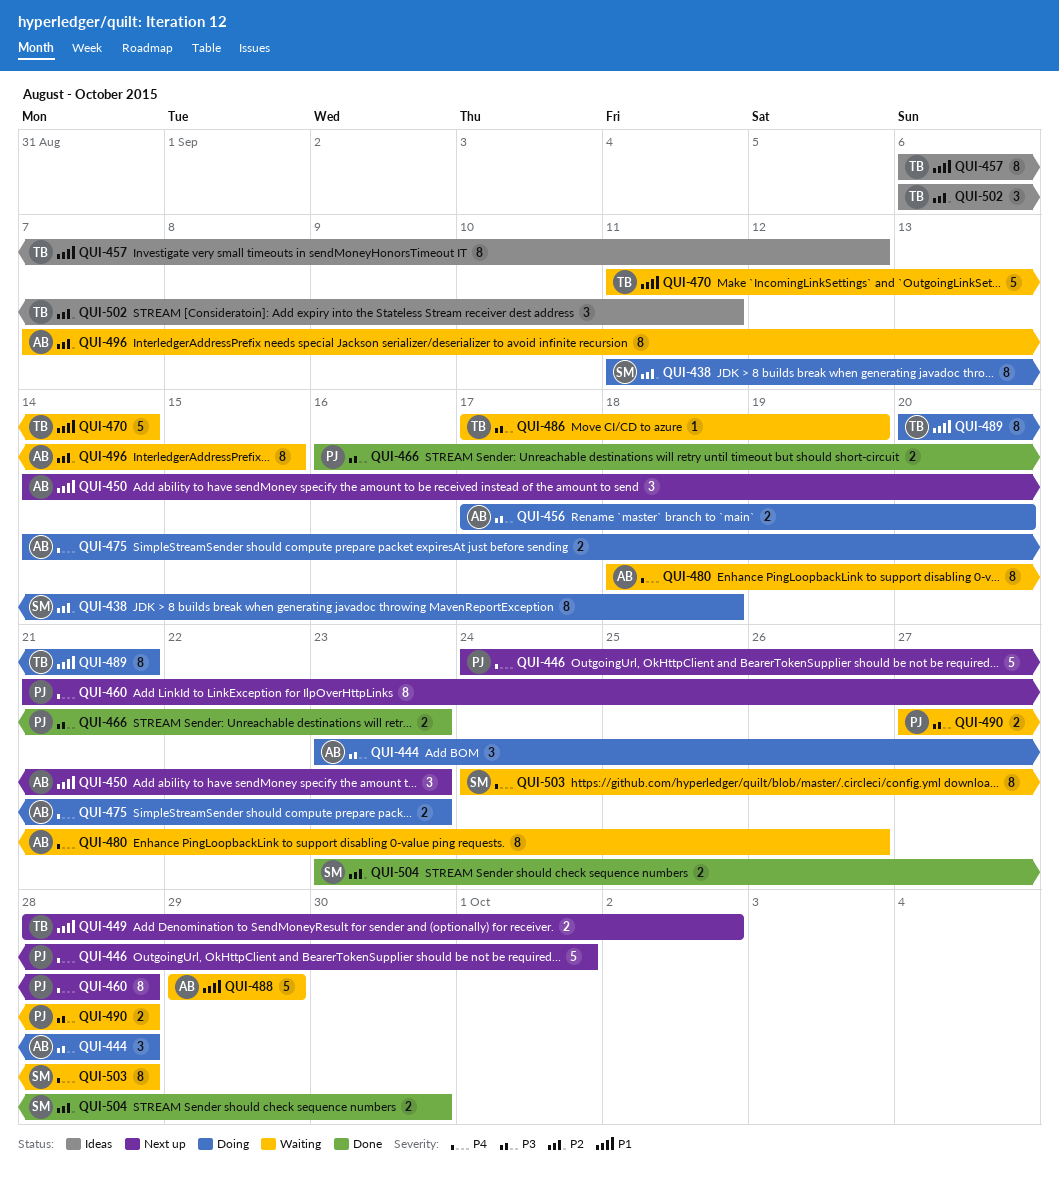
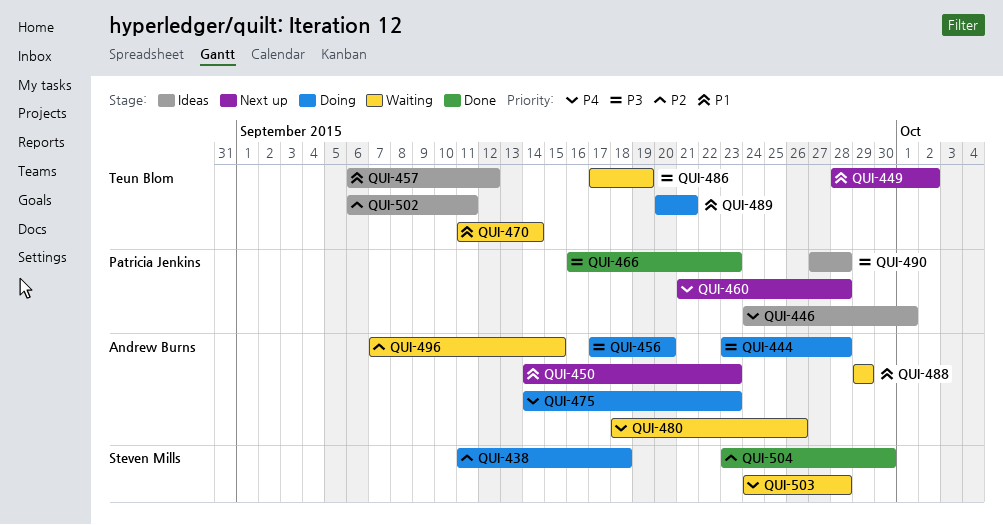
QUI-446, status: Next up -> Ideas
QUI-490, status: Waiting -> Ideas

